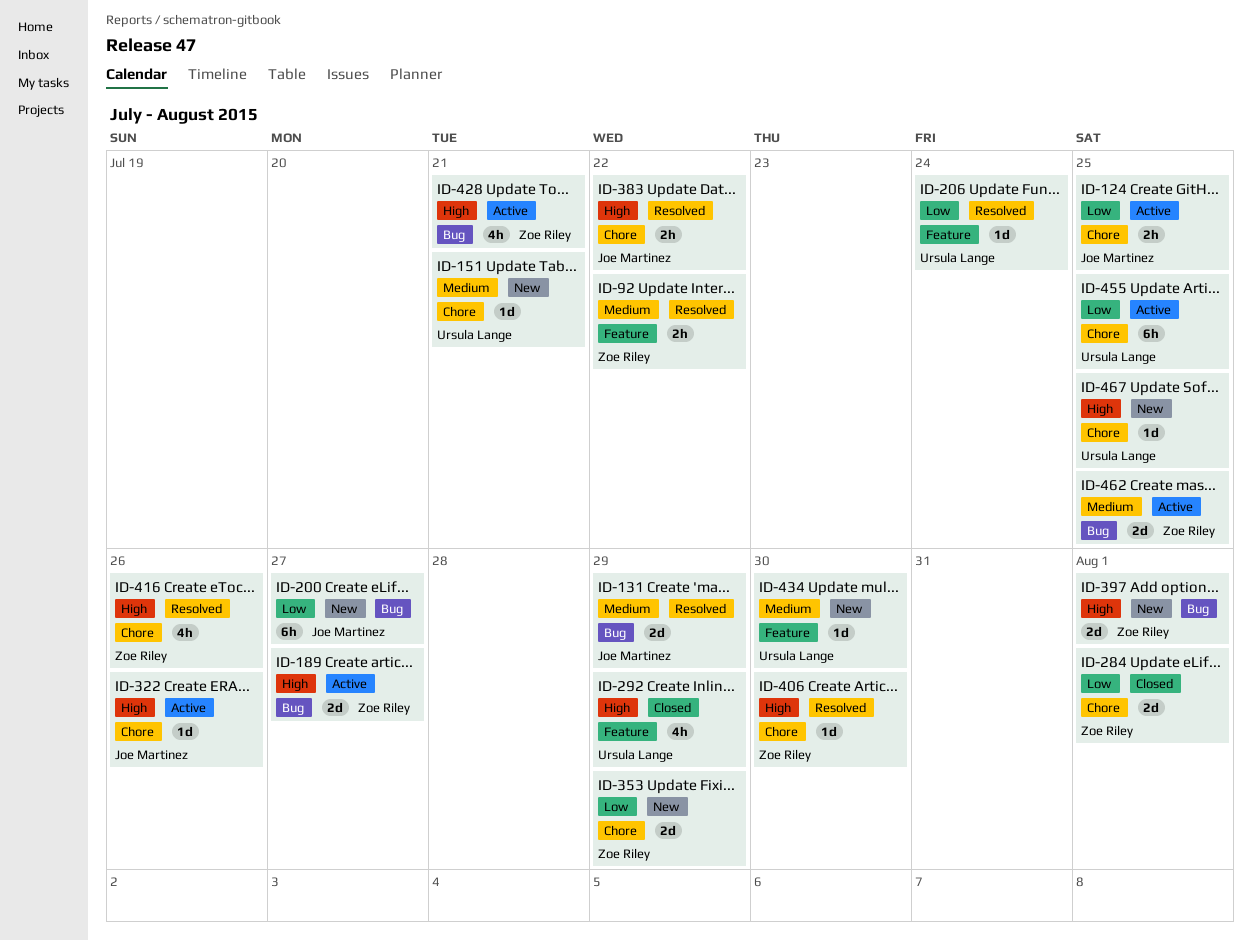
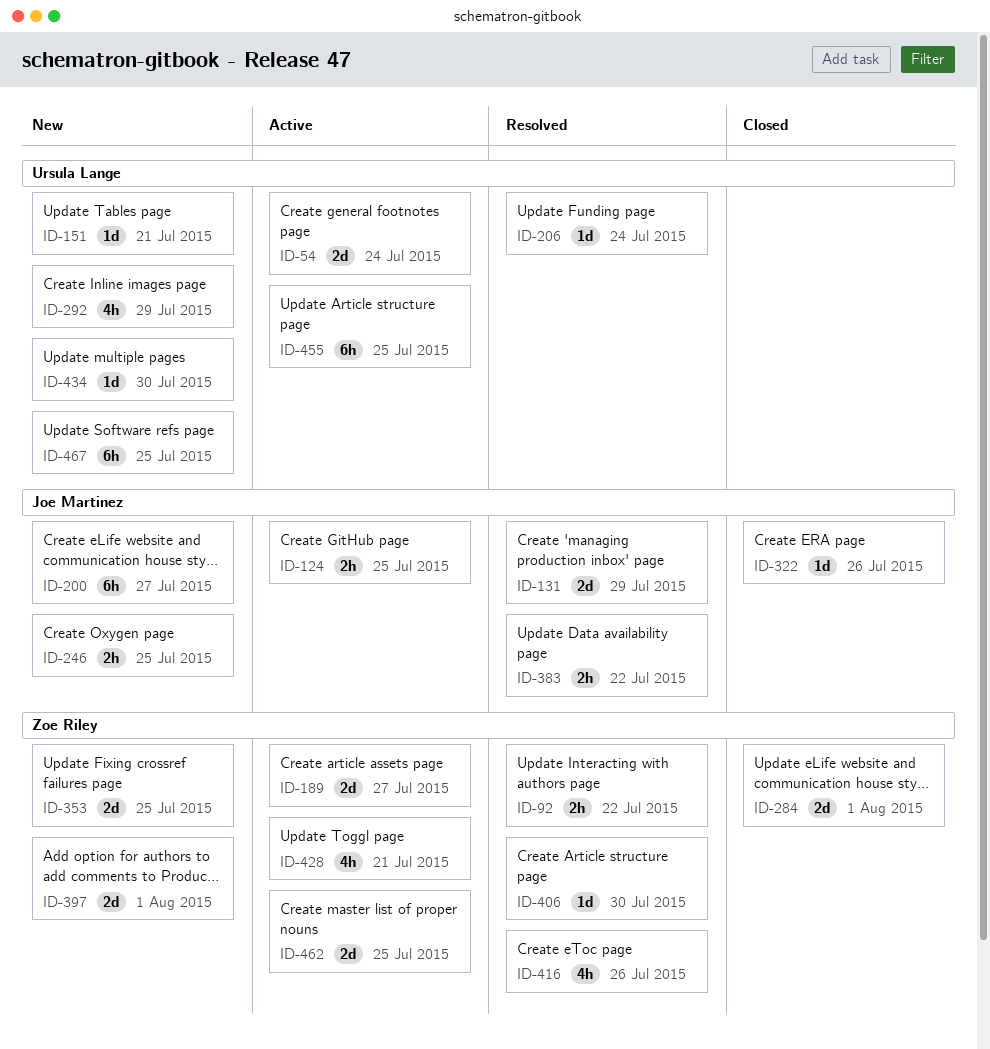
ID-54: none -> present
ID-246: none -> present
ID-292, status: Closed -> New
ID-322, status: Active -> Closed
ID-353, due: Jul 29 -> Jul 25
ID-467, estimate: 1d -> 6h

